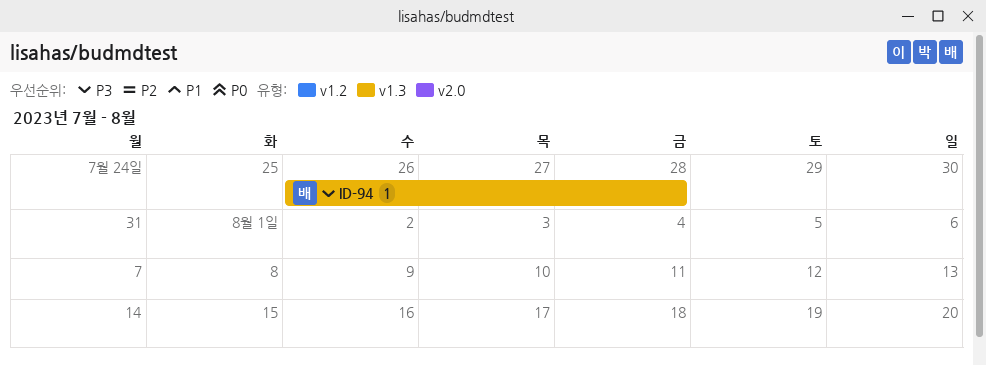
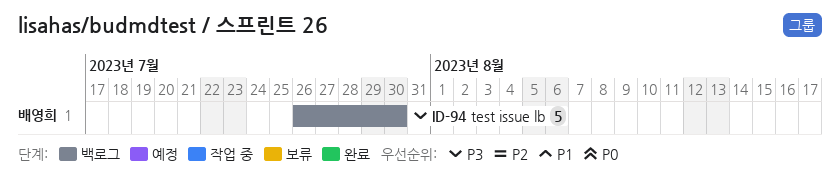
ID-94, estimate: 1 -> 5
ID-94, due: Jul 28 -> Jul 30

